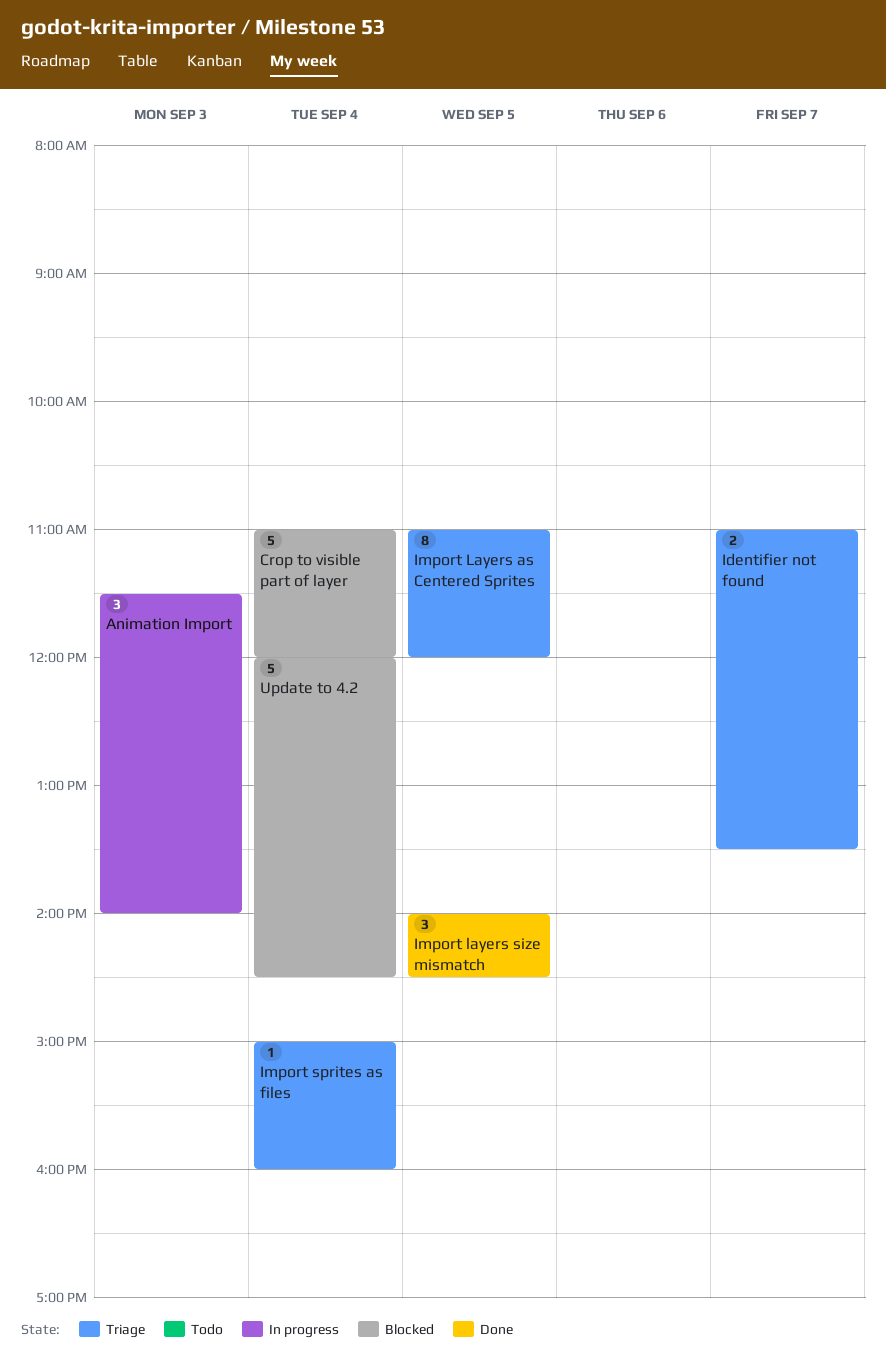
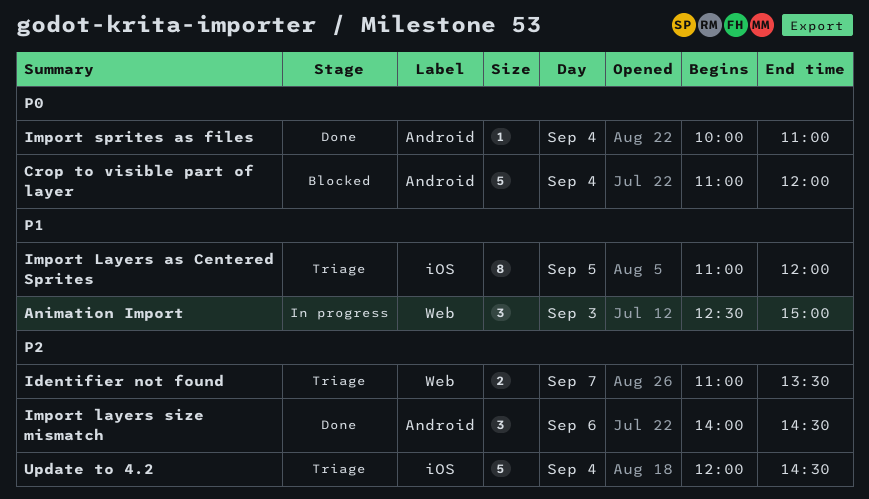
Animation Import, begins: 11:30 -> 12:30
Animation Import, ends: 14:00 -> 15:00
Import layers size mismatch, day: Sep 5 -> Sep 6
Import sprites as files, status: Triage -> Done
Import sprites as files, begins: 15:00 -> 10:00
Import sprites as files, ends: 16:00 -> 11:00
Update to 4.2, status: Blocked -> Triage

